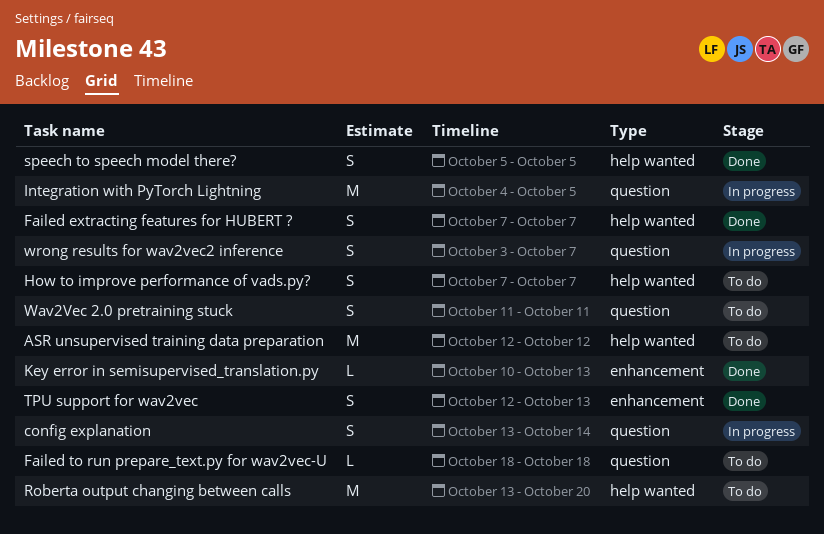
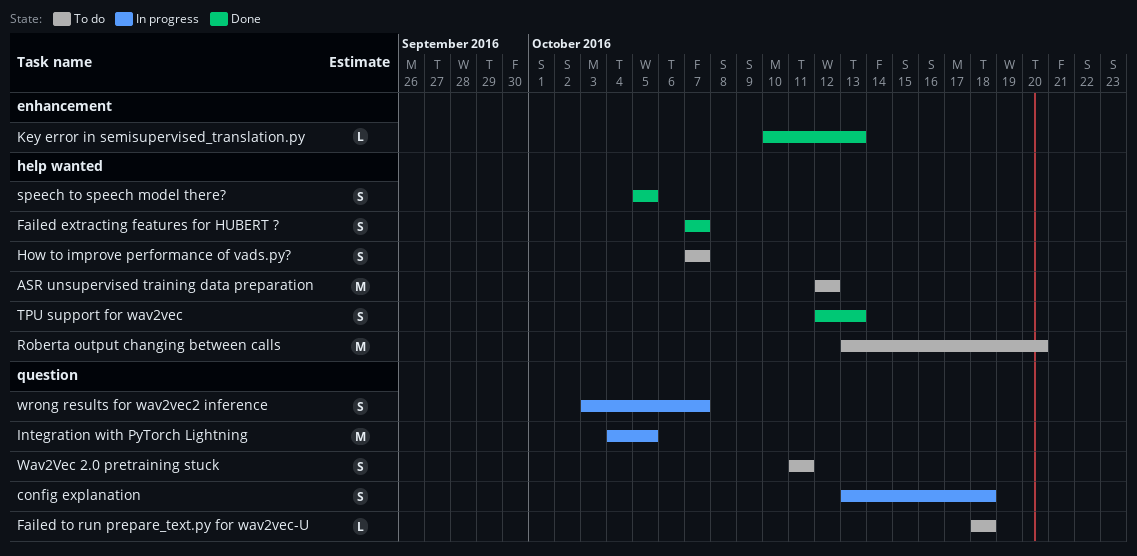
config explanation, due: Oct 14 -> Oct 18
TPU support for wav2vec, label: enhancement -> help wanted

